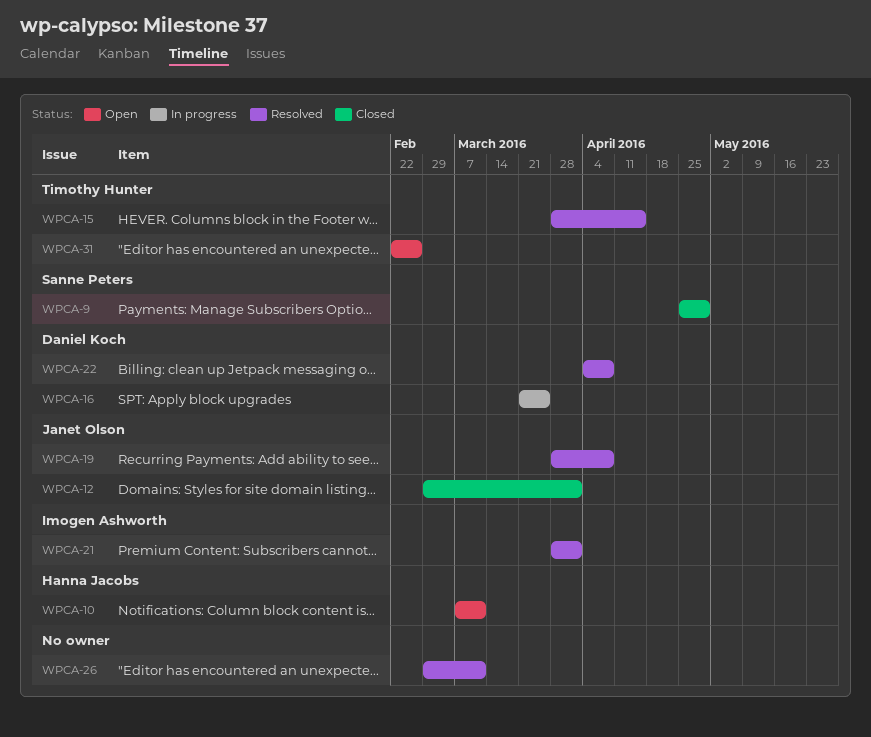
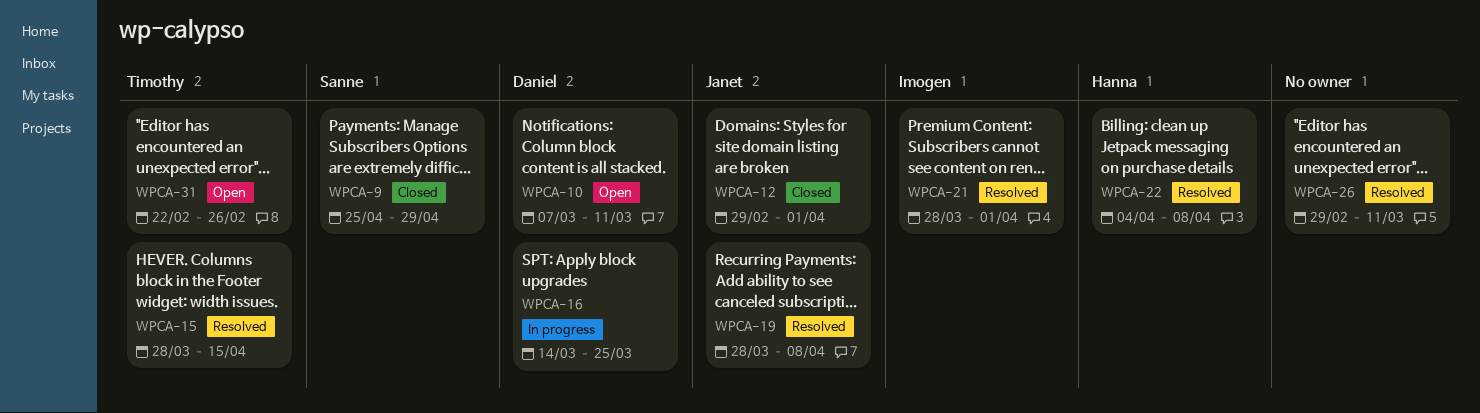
WPCA-10, owner: Hanna Jacobs -> Daniel Koch
WPCA-16, start: Mar 21 -> Mar 14
WPCA-22, owner: Daniel Koch -> Hanna Jacobs

